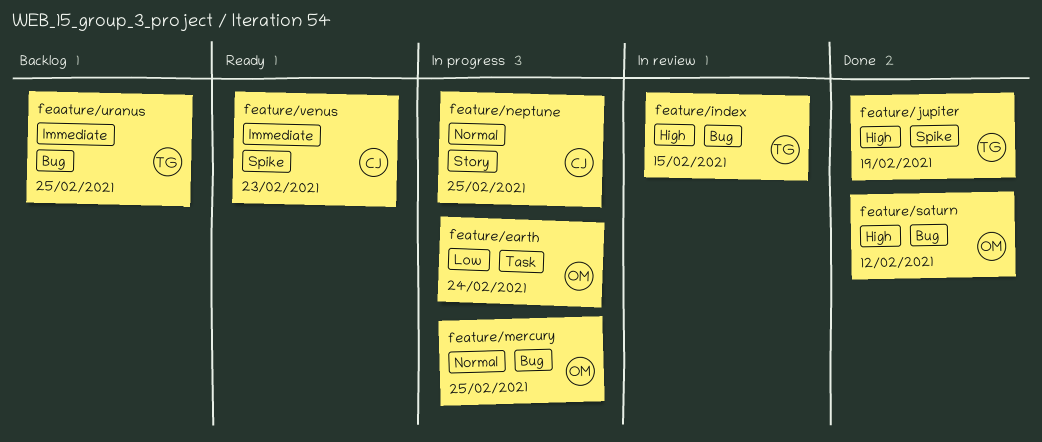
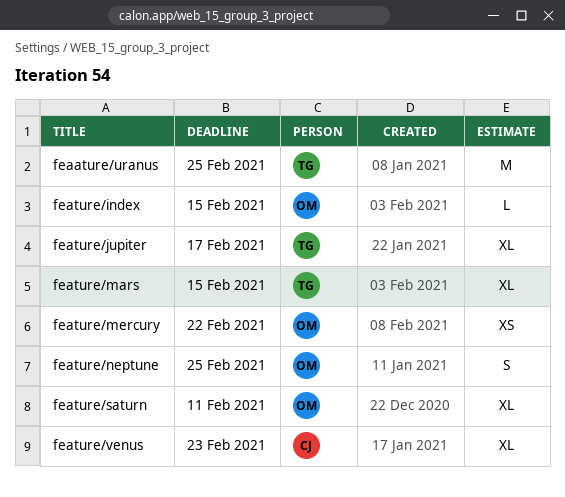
feature/earth: present -> none
feature/index, owner: TG -> OM
feature/jupiter, due: Feb 19 -> Feb 17
feature/mars: none -> present
feature/mercury, due: Feb 25 -> Feb 22
feature/neptune, owner: CJ -> OM
feature/saturn, due: Feb 12 -> Feb 11

